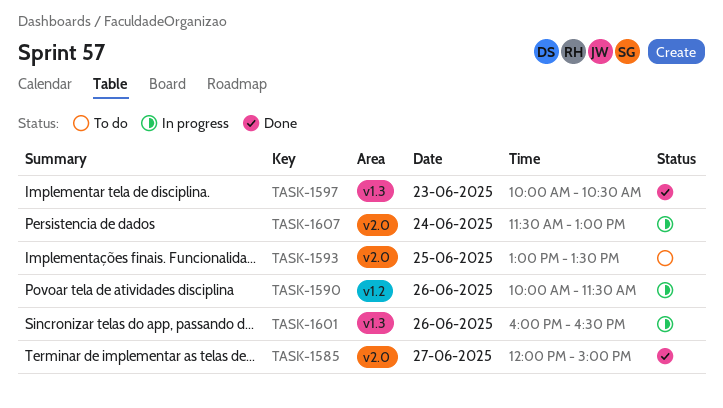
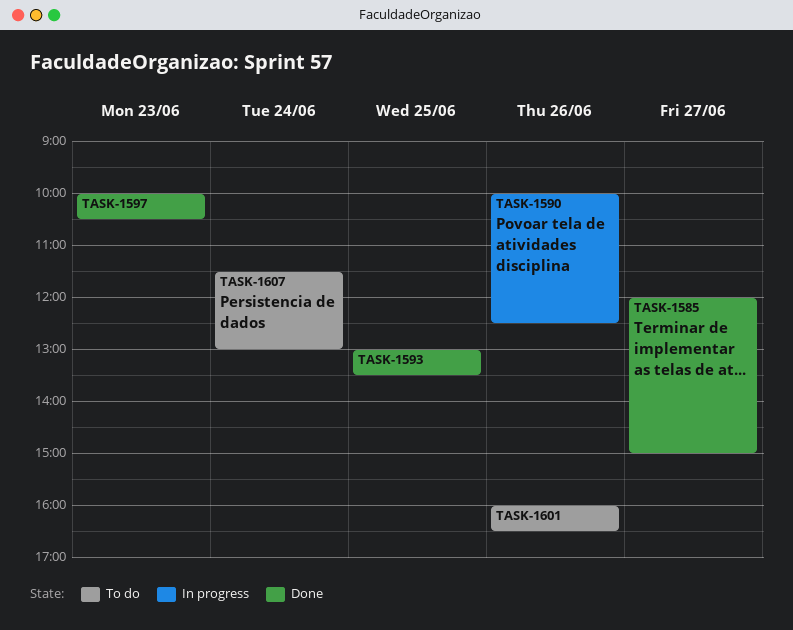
TASK-1590, ends: 11:30 -> 12:30
TASK-1593, status: To do -> Done
TASK-1601, status: In progress -> To do
TASK-1607, status: In progress -> To do

